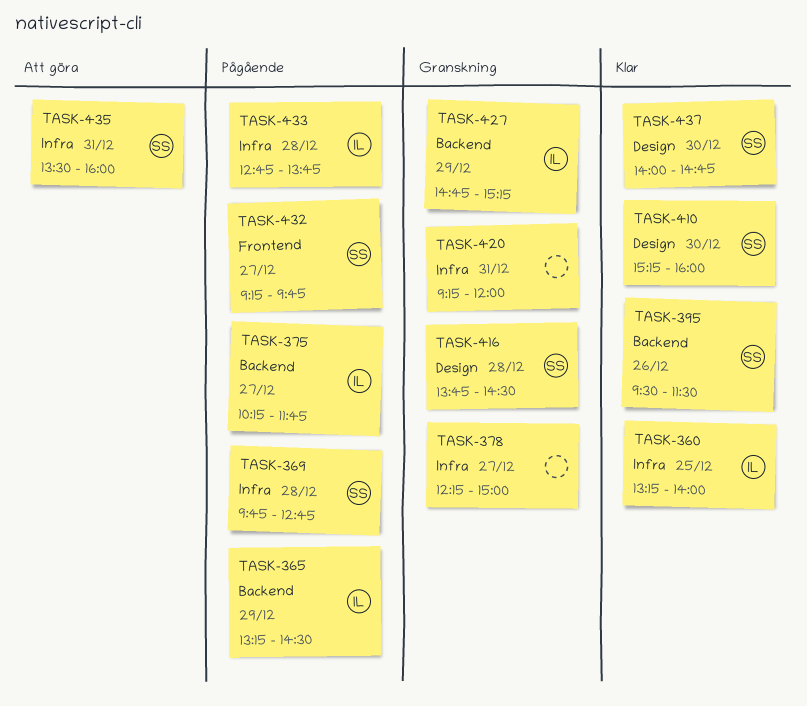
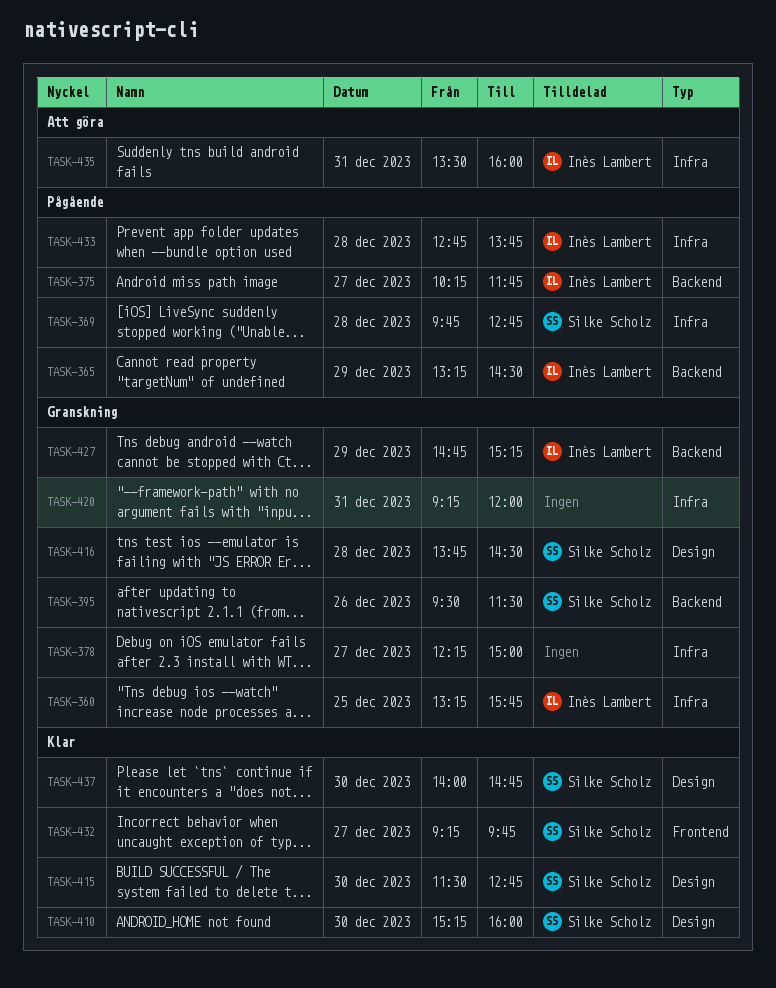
TASK-360, status: Klar -> Granskning
TASK-360, ends: 14:00 -> 15:45
TASK-395, status: Klar -> Granskning
TASK-415: none -> present
TASK-432, status: Pågående -> Klar
TASK-435, owner: Silke Scholz -> Inès Lambert

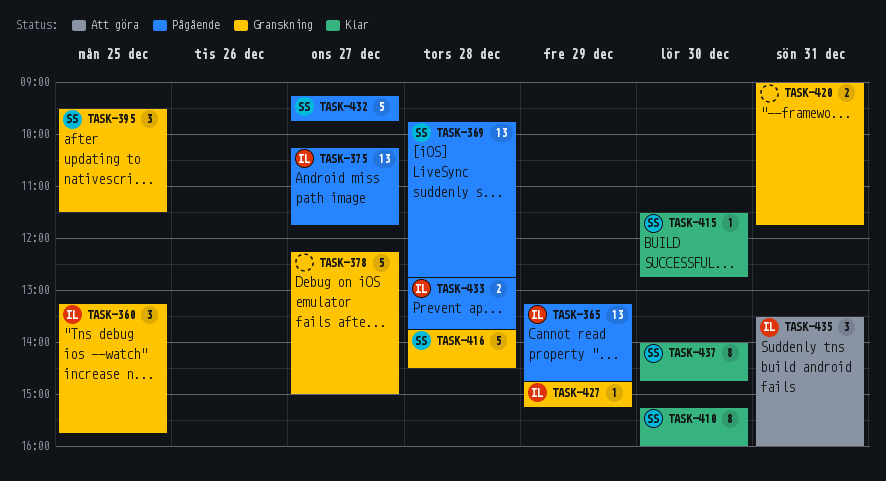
TASK-365, ends: 14:30 -> 14:45
TASK-395, day: Dec 26 -> Dec 25
TASK-420, begins: 09:15 -> 09:00
TASK-420, ends: 12:00 -> 11:45
TASK-432, status: Klar -> Pågående

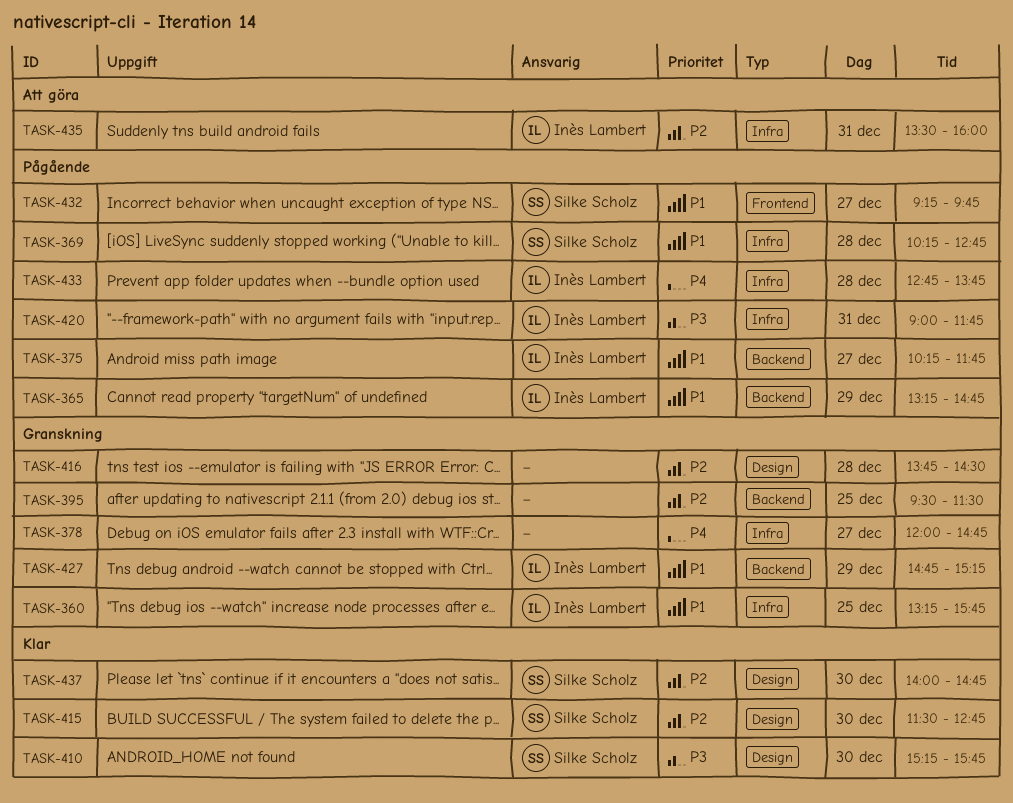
TASK-369, begins: 09:45 -> 10:15
TASK-378, begins: 12:15 -> 12:00
TASK-378, ends: 15:00 -> 14:45
TASK-395, owner: Silke Scholz -> none
TASK-410, ends: 16:00 -> 15:45
TASK-416, owner: Silke Scholz -> none
TASK-420, status: Granskning -> Pågående
TASK-420, owner: none -> Inès Lambert

